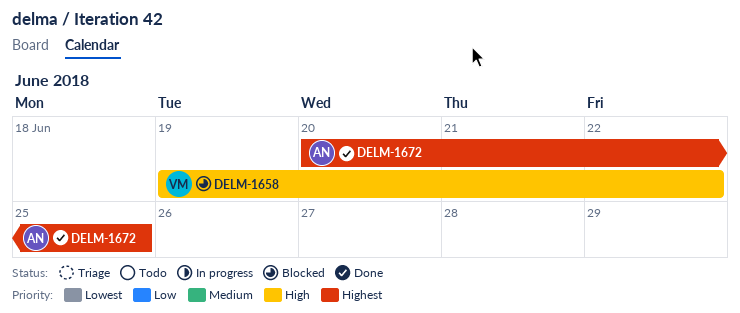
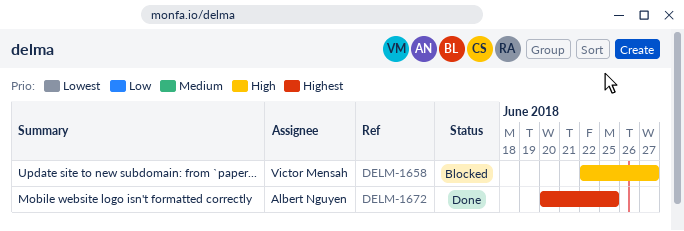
DELM-1658, start: Jun 19 -> Jun 22
DELM-1658, due: Jun 22 -> Jun 27

